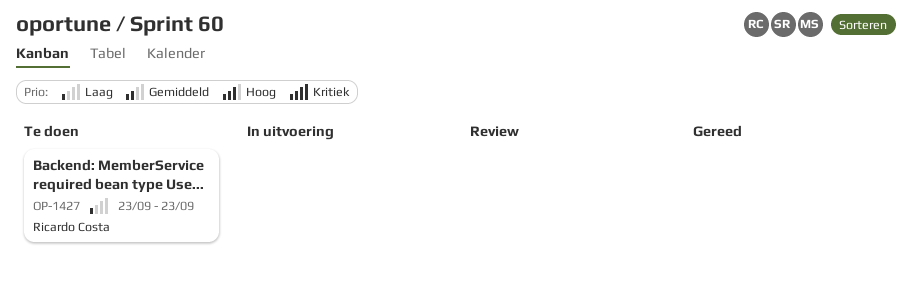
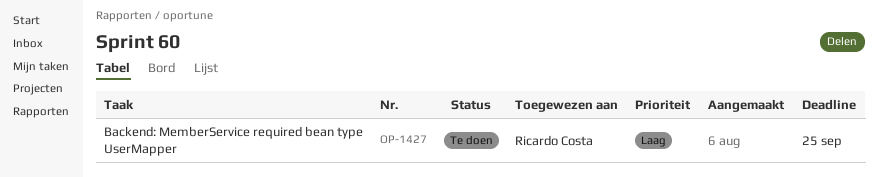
OP-1427, due: Sep 23 -> Sep 25

